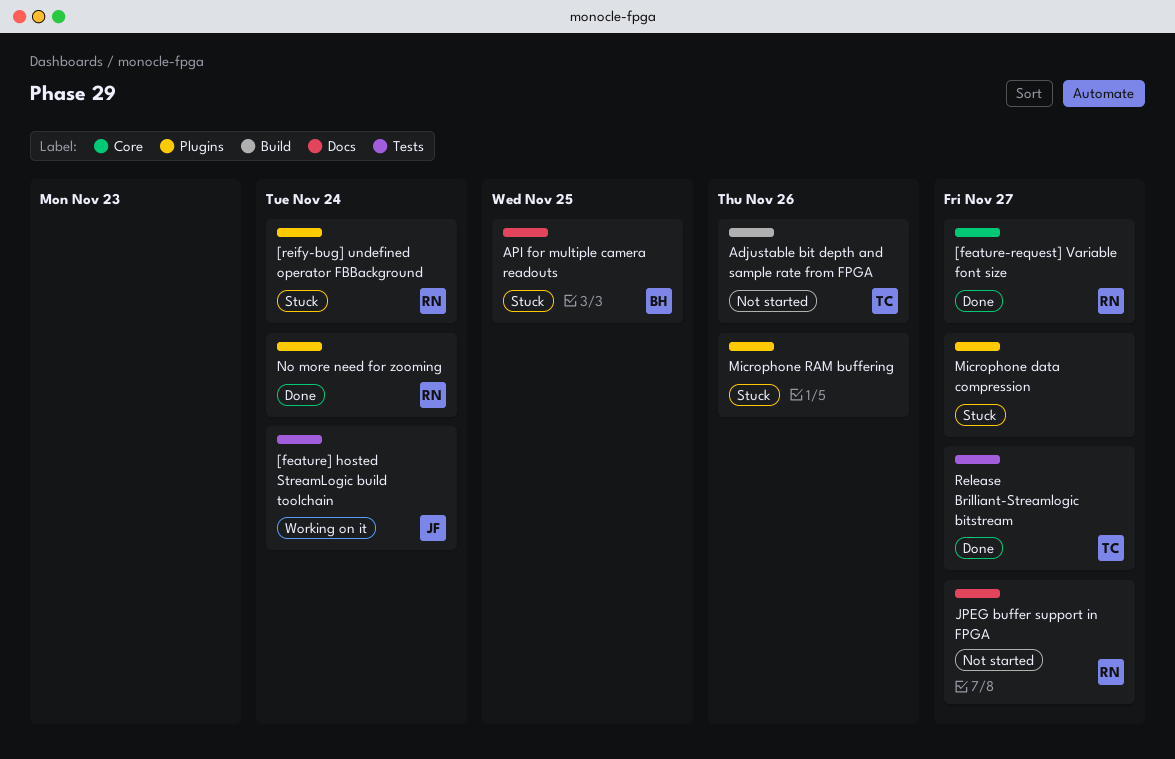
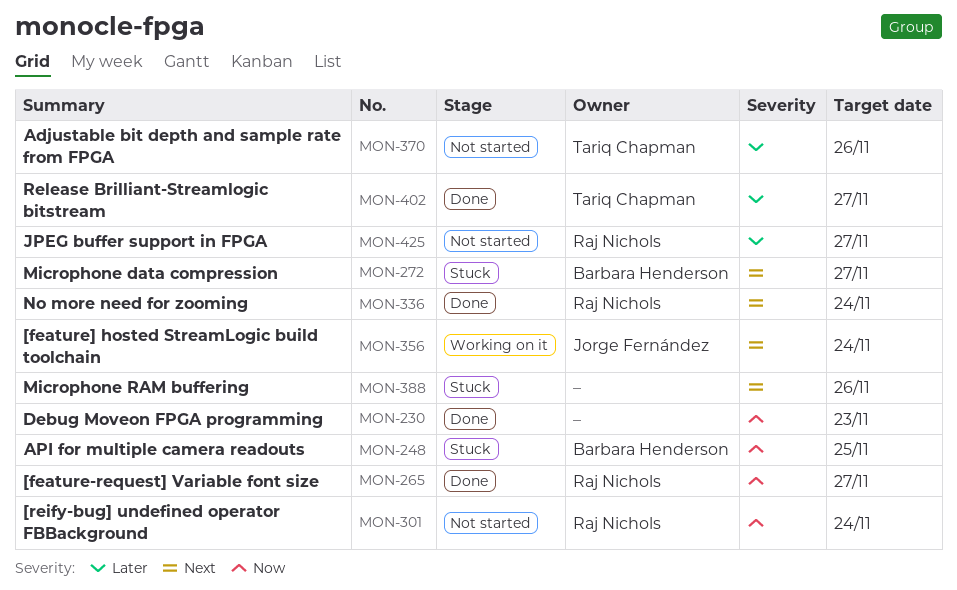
[reify-bug] undefined operator FBBackground, status: Stuck -> Not started
Debug Moveon FPGA programming: none -> present
Microphone data compression, owner: none -> Barbara Henderson

